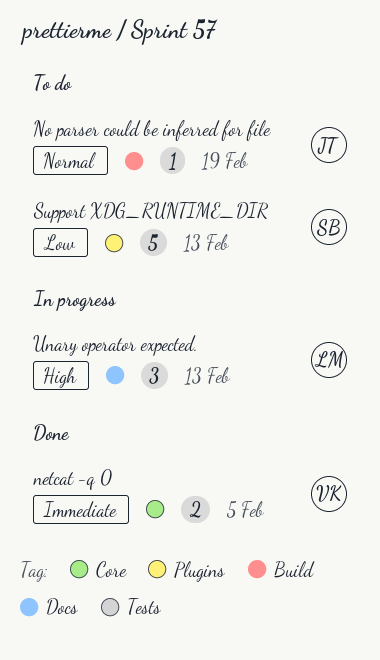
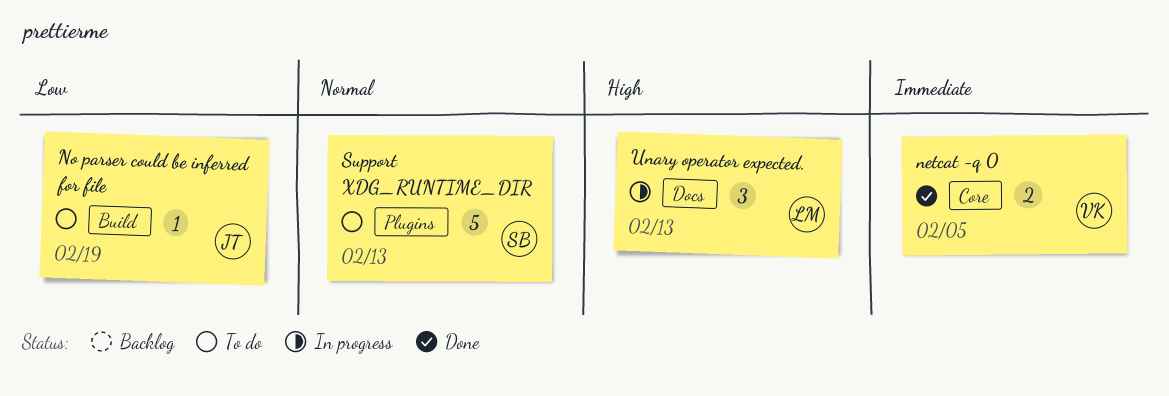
No parser could be inferred for file, priority: Normal -> Low
Support XDG_RUNTIME_DIR, priority: Low -> Normal

